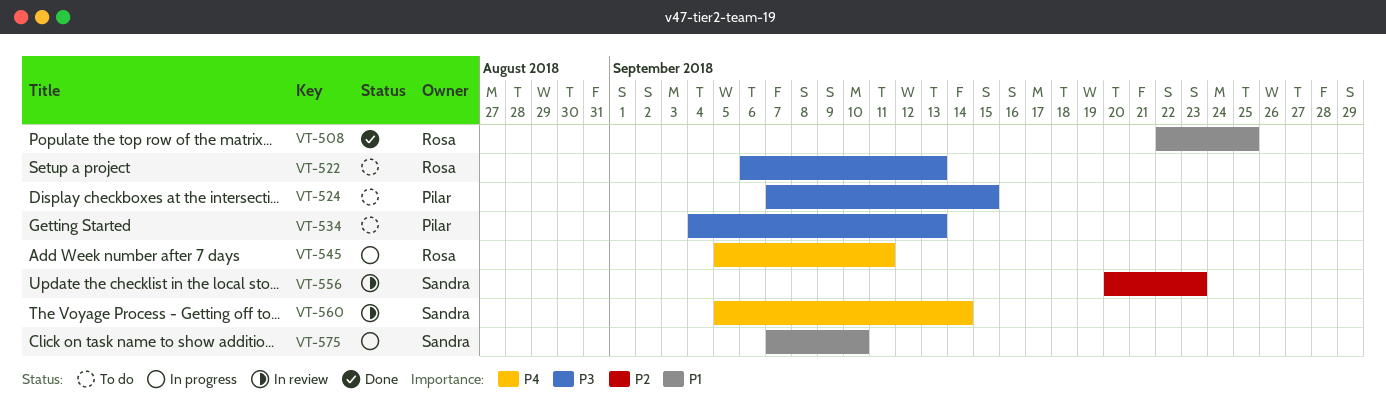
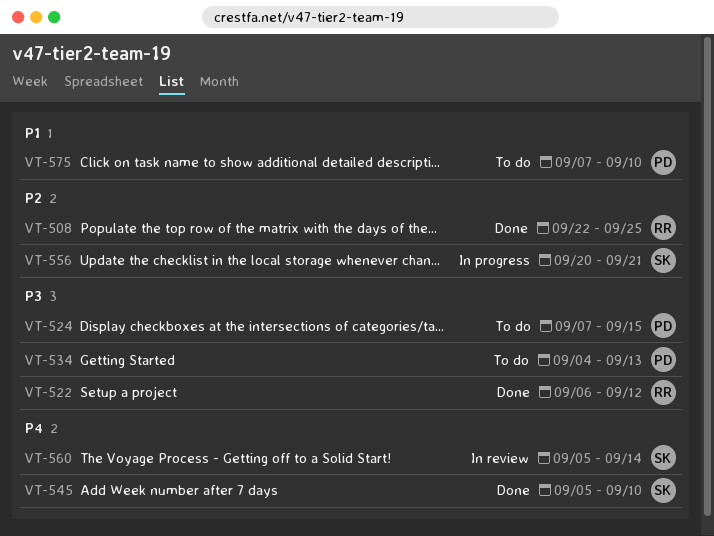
VT-508, priority: P1 -> P2
VT-522, status: To do -> Done
VT-522, due: Sep 13 -> Sep 12
VT-545, status: In progress -> Done
VT-545, owner: Rosa -> Sandra
VT-545, due: Sep 11 -> Sep 10
VT-556, status: In review -> In progress
VT-556, due: Sep 23 -> Sep 21
VT-575, status: In progress -> To do
VT-575, owner: Sandra -> Pilar

